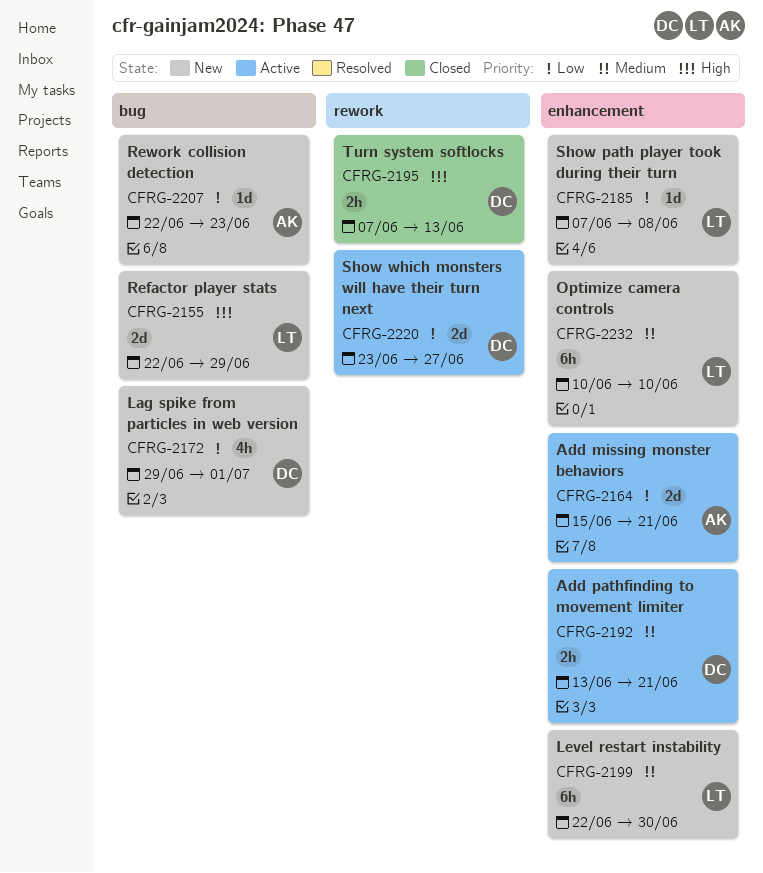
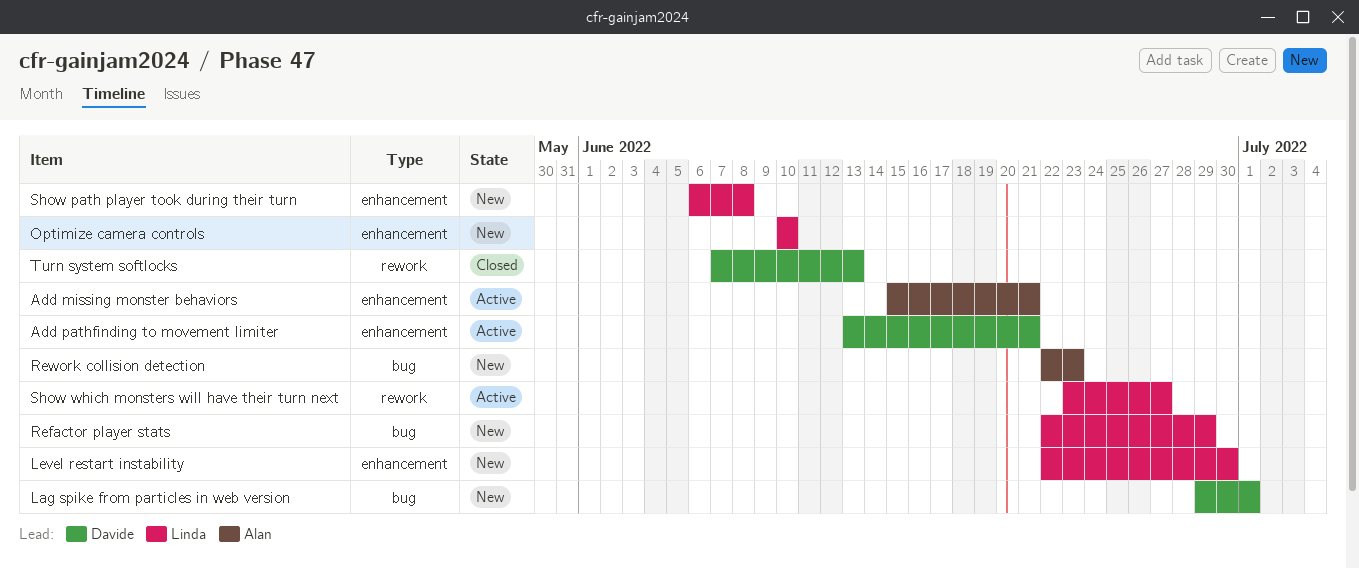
Show path player took during their turn, start: Jun 7 -> Jun 6
Show which monsters will have their turn next, owner: Davide -> Linda

